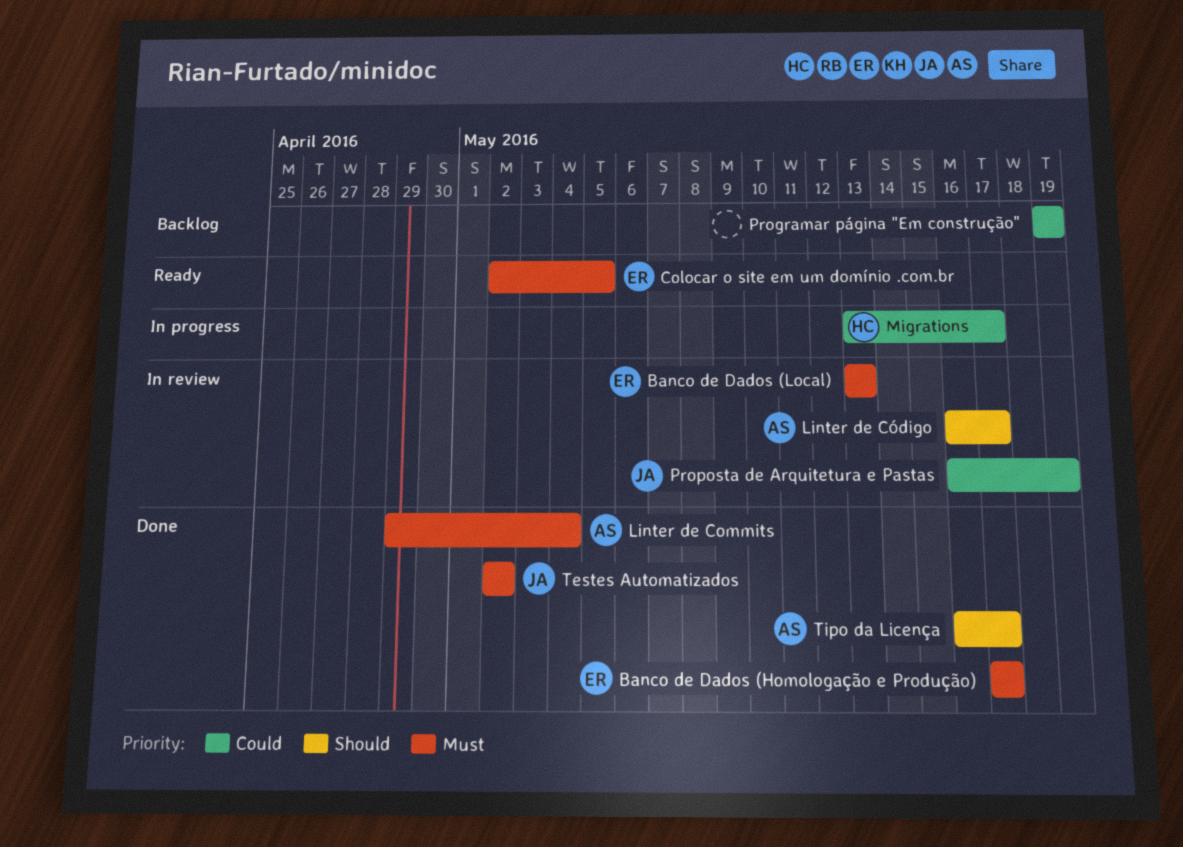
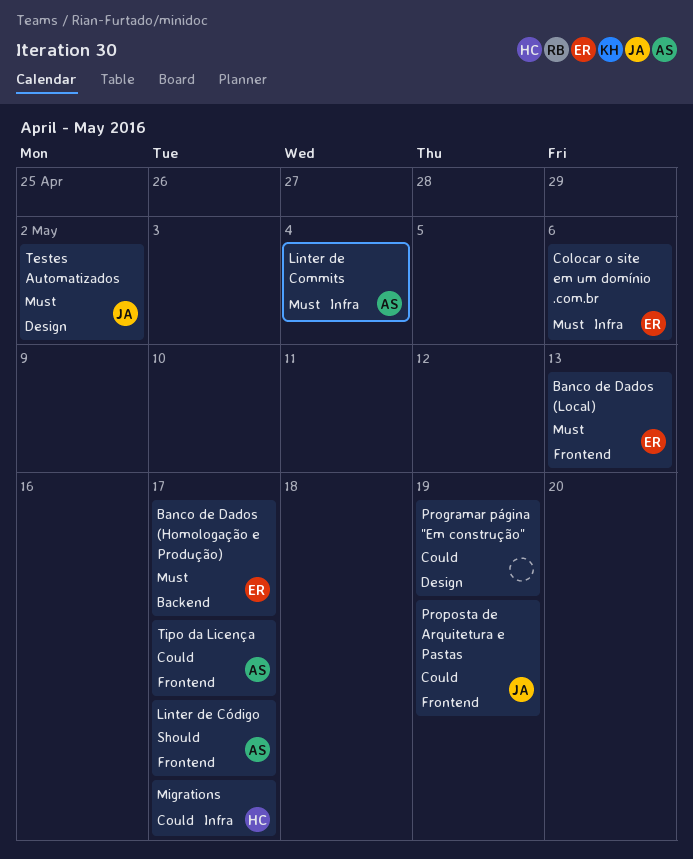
Colocar o site em um domínio .com.br, due: May 5 -> May 6
Tipo da Licença, priority: Should -> Could

